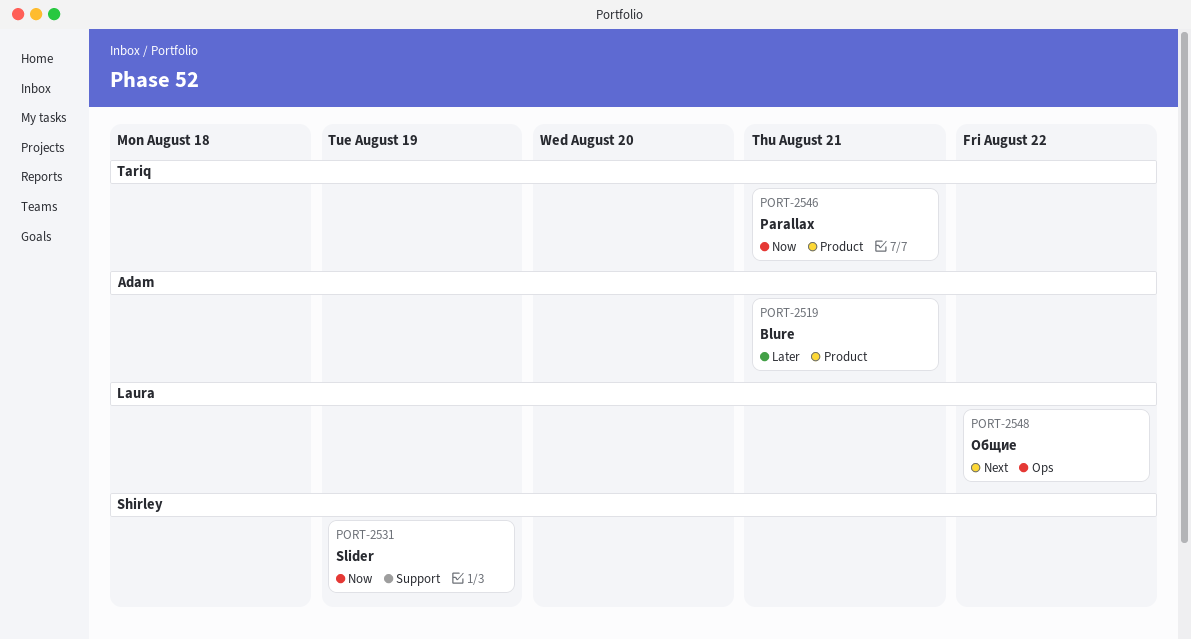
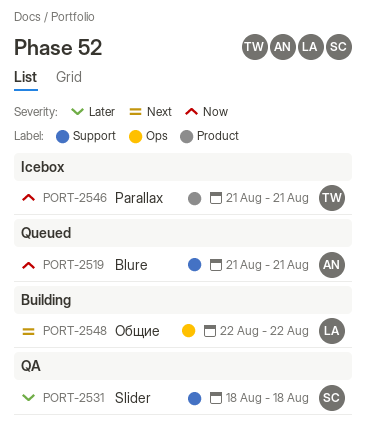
PORT-2519, priority: Later -> Now
PORT-2519, label: Product -> Support
PORT-2531, priority: Now -> Later
PORT-2531, due: Aug 19 -> Aug 18

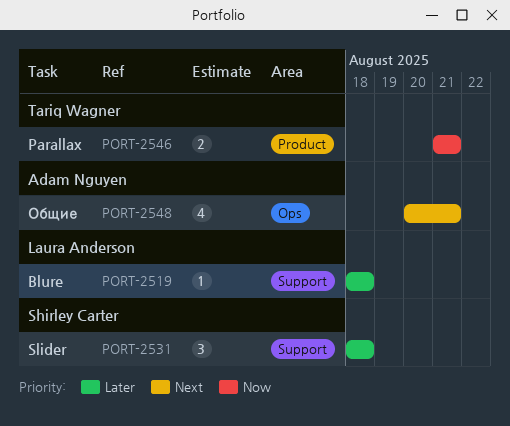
PORT-2519, owner: Adam Nguyen -> Laura Anderson
PORT-2519, priority: Now -> Later
PORT-2519, start: Aug 21 -> Aug 18
PORT-2519, due: Aug 21 -> Aug 18
PORT-2548, owner: Laura Anderson -> Adam Nguyen
PORT-2548, start: Aug 22 -> Aug 20
PORT-2548, due: Aug 22 -> Aug 21

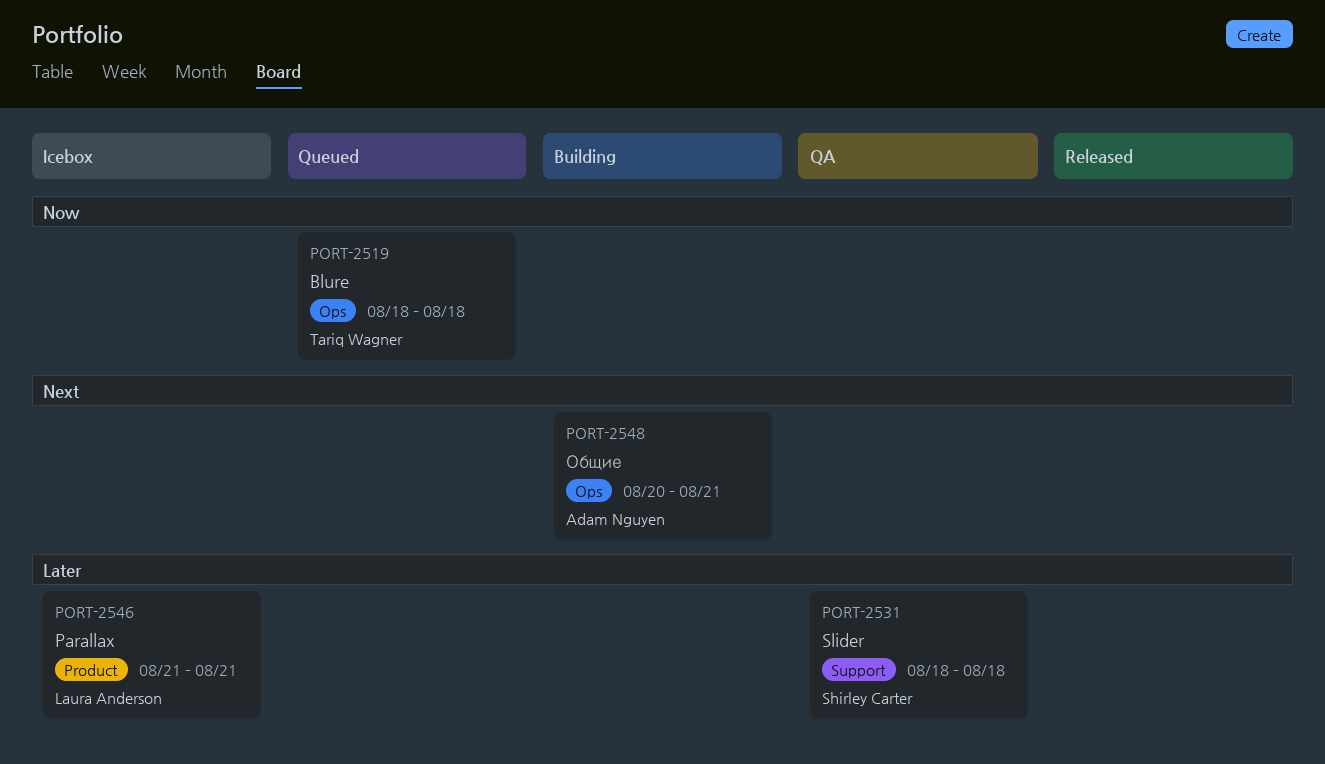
PORT-2519, owner: Laura Anderson -> Tariq Wagner
PORT-2519, priority: Later -> Now
PORT-2519, label: Support -> Ops
PORT-2546, owner: Tariq Wagner -> Laura Anderson
PORT-2546, priority: Now -> Later

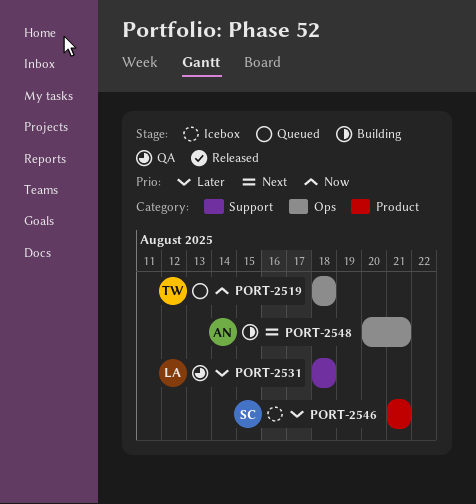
PORT-2531, owner: Shirley Carter -> Laura Anderson
PORT-2546, owner: Laura Anderson -> Shirley Carter

